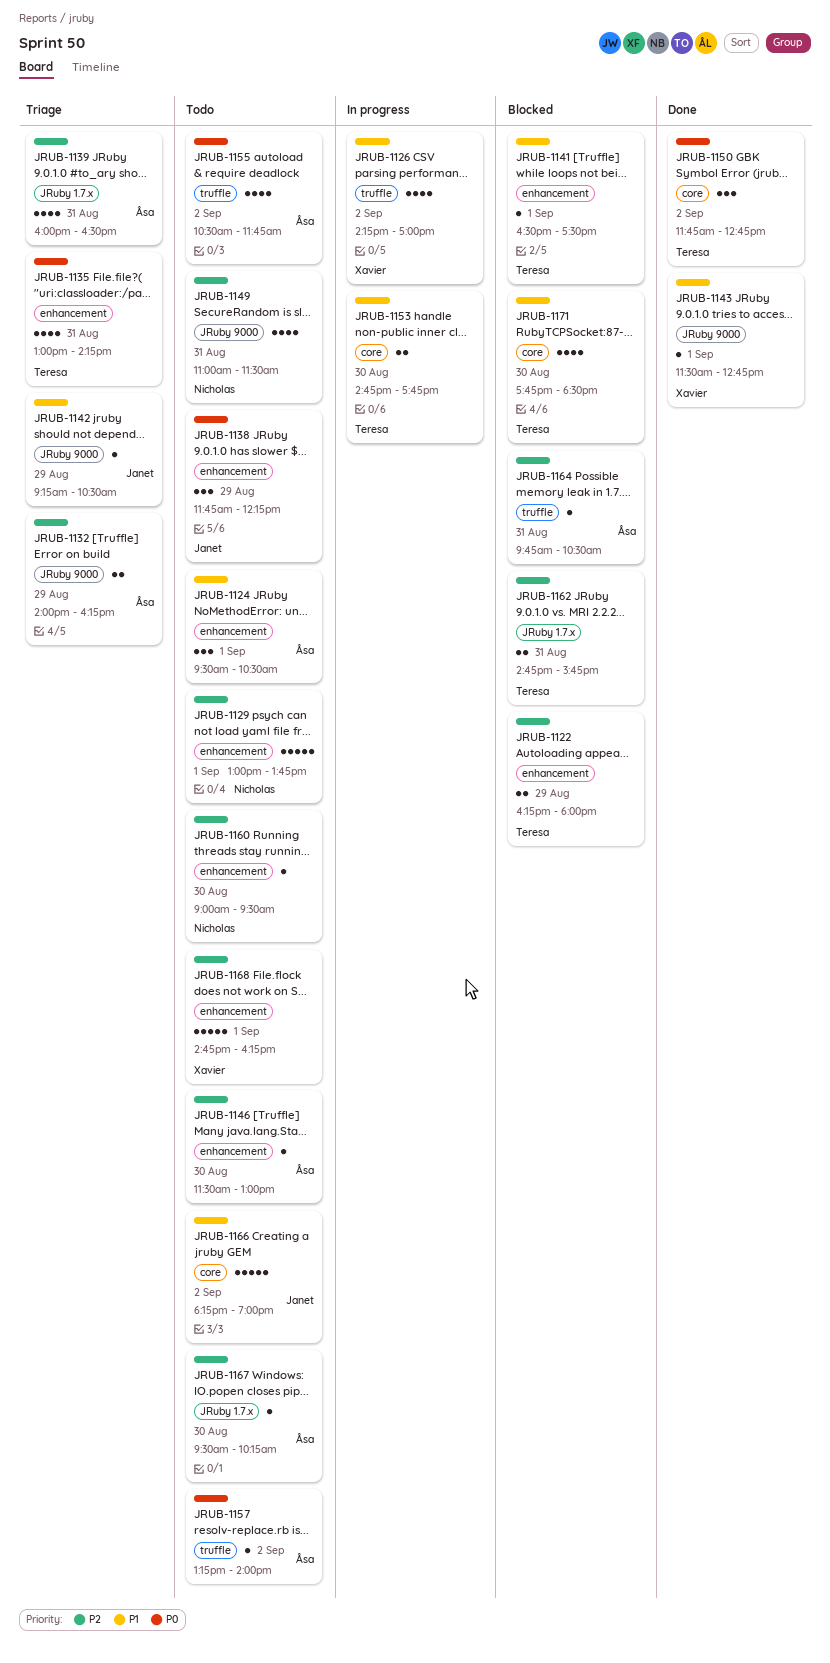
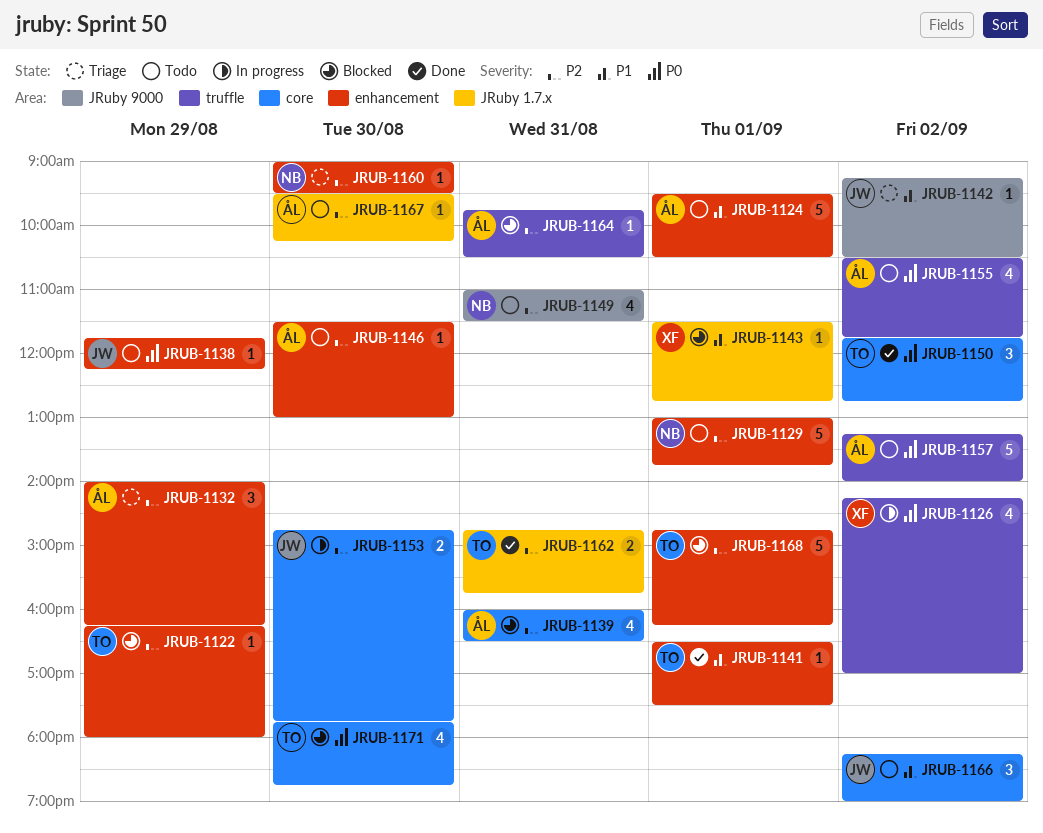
JRUB-1122, estimate: 2 -> 1
JRUB-1124, estimate: 3 -> 5
JRUB-1126, priority: P1 -> P0
JRUB-1132, label: JRuby 9000 -> enhancement
JRUB-1132, estimate: 2 -> 3
JRUB-1135: present -> none
JRUB-1138, estimate: 3 -> 1
JRUB-1139, status: Triage -> Blocked
JRUB-1139, label: JRuby 1.7.x -> core
JRUB-1141, status: Blocked -> Done
JRUB-1142, day: Aug 29 -> Sep 2
JRUB-1143, status: Done -> Blocked
JRUB-1143, label: JRuby 9000 -> JRuby 1.7.x
JRUB-1153, owner: Teresa -> Janet
JRUB-1153, priority: P1 -> P2
JRUB-1157, estimate: 1 -> 5
JRUB-1160, status: Todo -> Triage
JRUB-1162, status: Blocked -> Done
JRUB-1166, estimate: 5 -> 3
JRUB-1168, status: Todo -> Blocked
JRUB-1168, owner: Xavier -> Teresa
JRUB-1171, priority: P1 -> P0
JRUB-1171, ends: 18:30 -> 18:45

